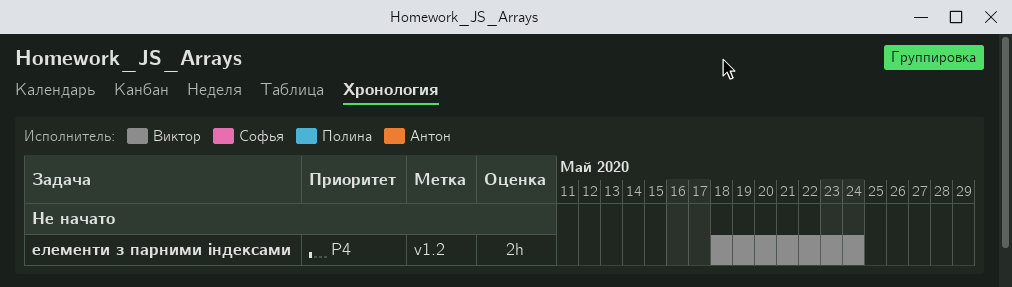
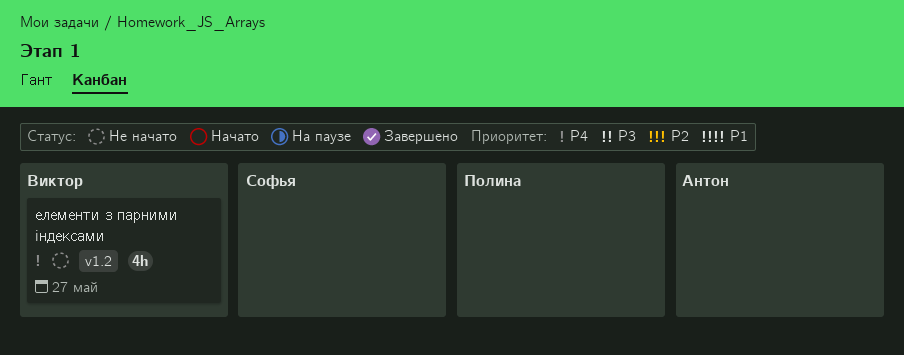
елементи з парними індексами, estimate: 2h -> 4h
елементи з парними індексами, due: May 24 -> May 27

